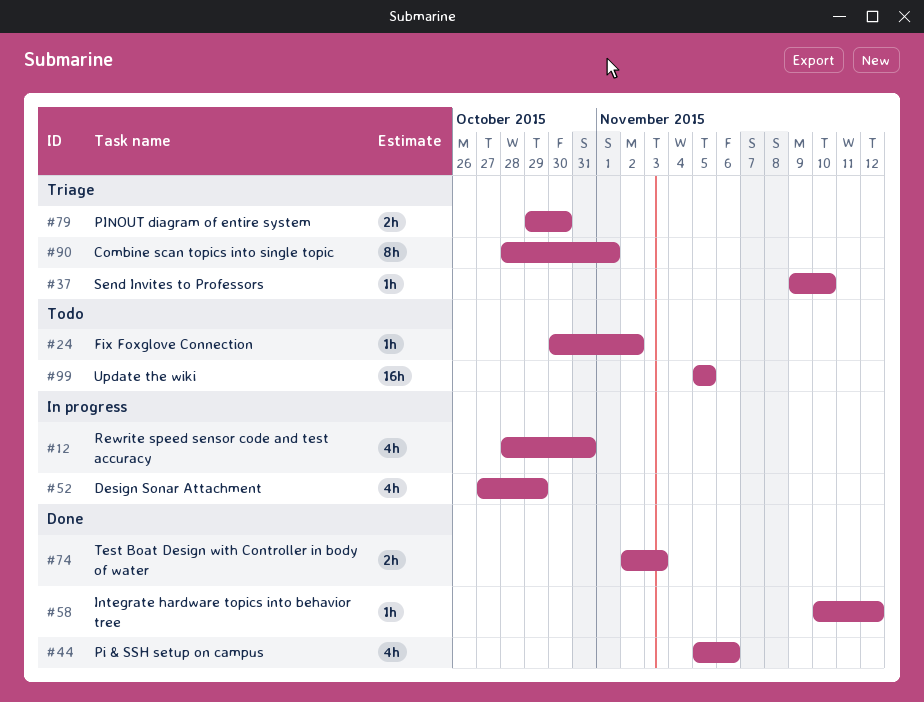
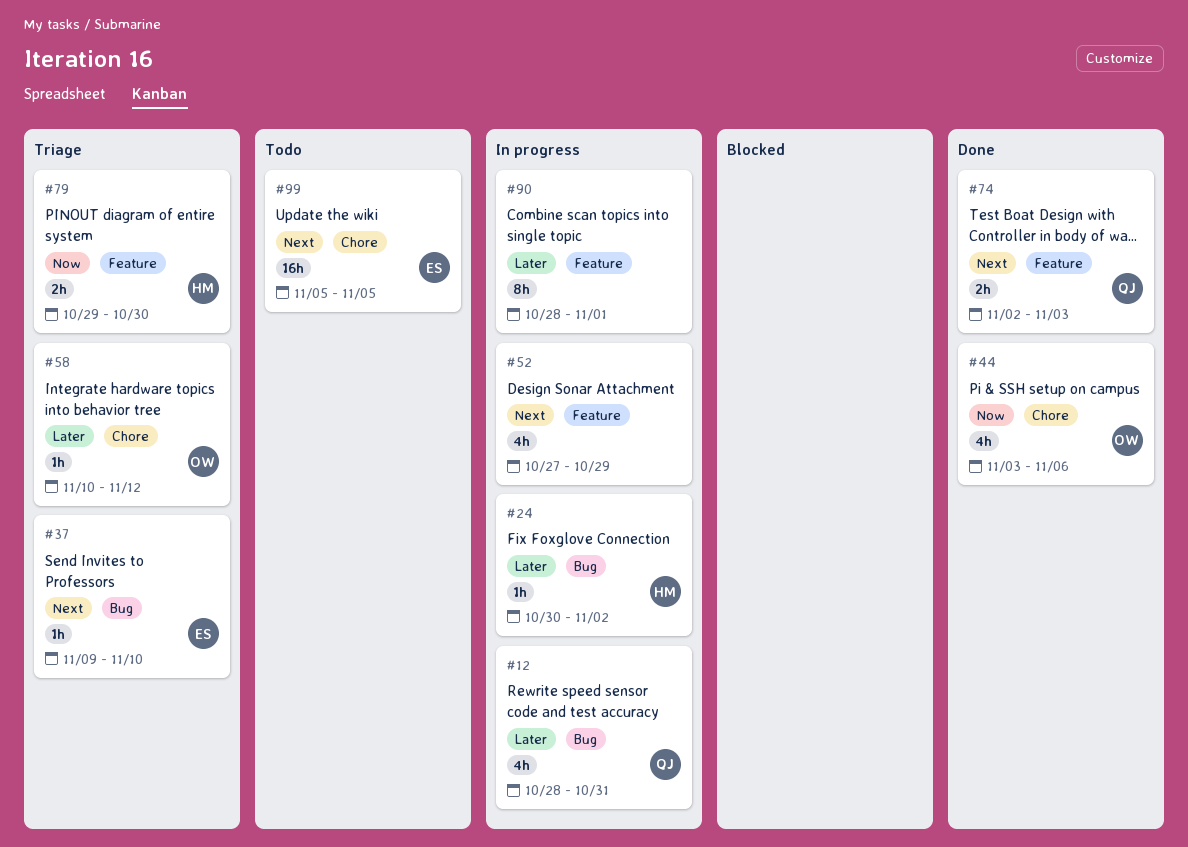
#24, status: Todo -> In progress
#44, start: Nov 5 -> Nov 3
#58, status: Done -> Triage
#90, status: Triage -> In progress

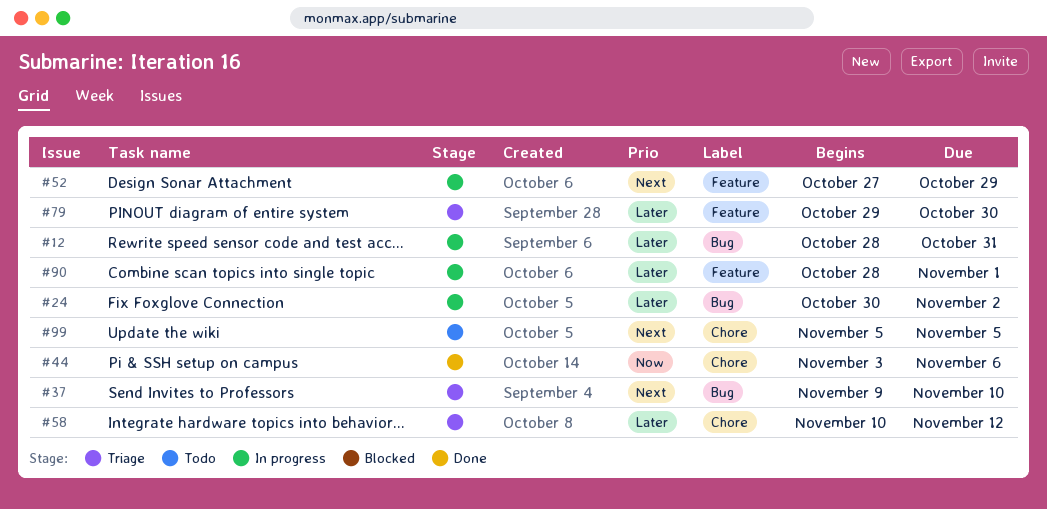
#74: present -> none
#79, priority: Now -> Later

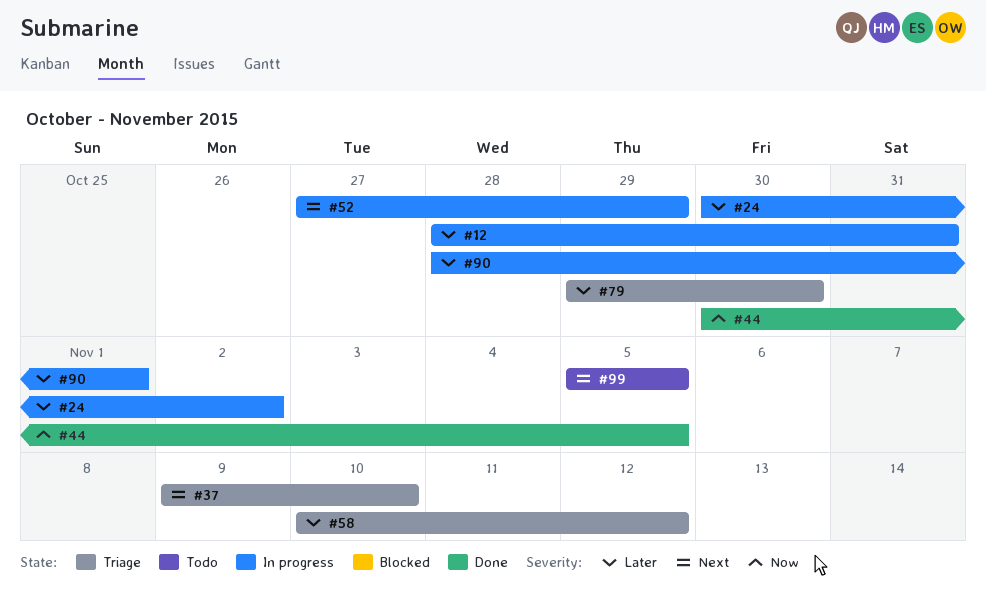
#44, start: Nov 3 -> Oct 30
#44, due: Nov 6 -> Nov 5

